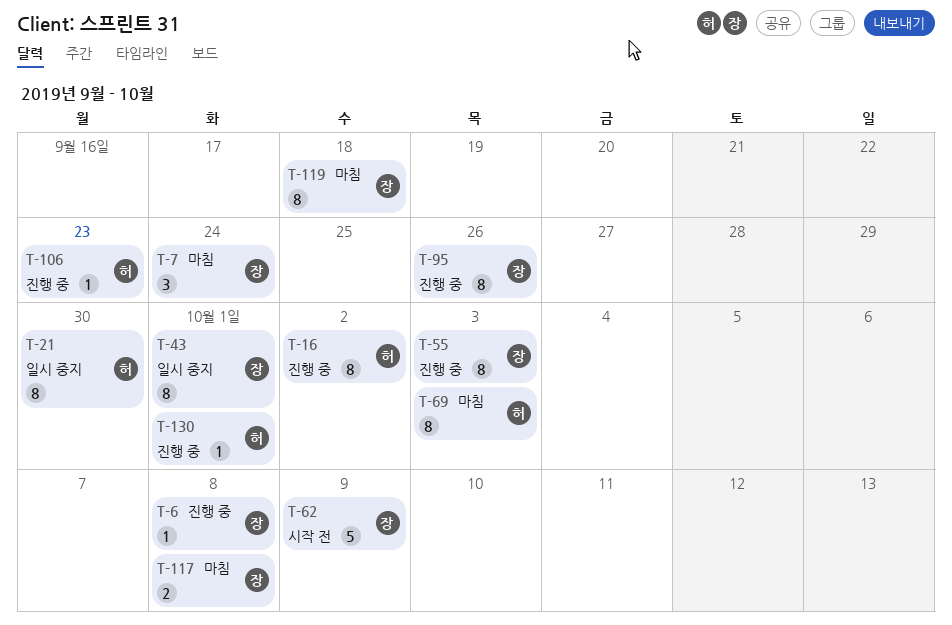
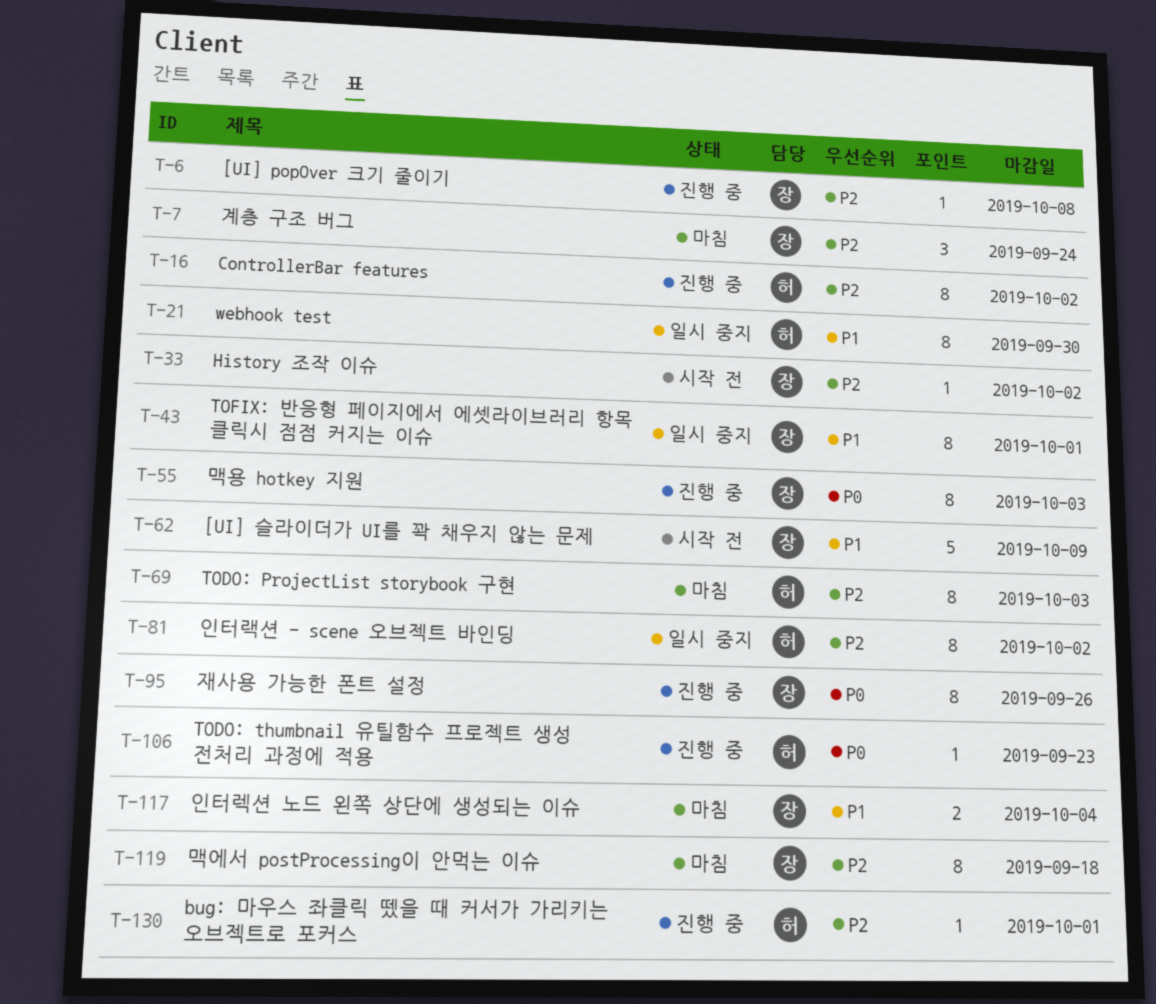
T-33: none -> present
T-81: none -> present
T-117, due: Oct 8 -> Oct 4

